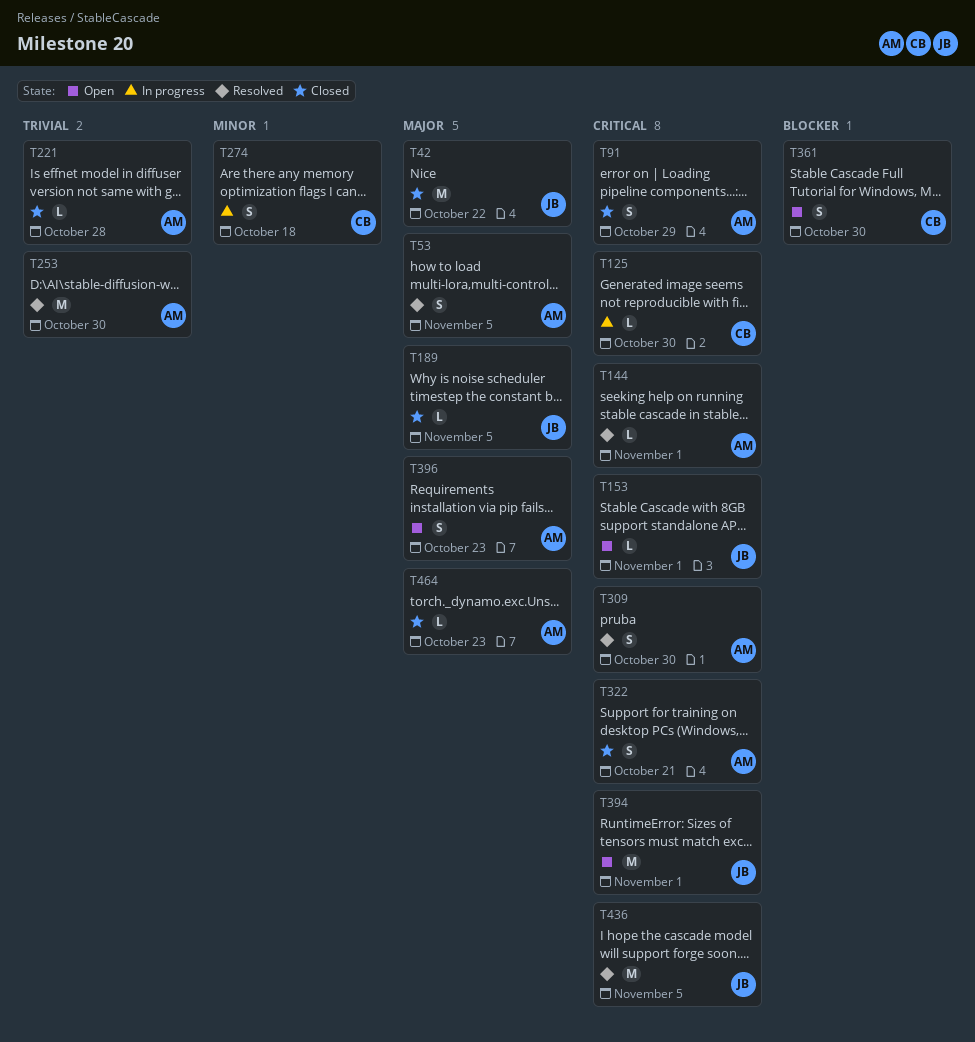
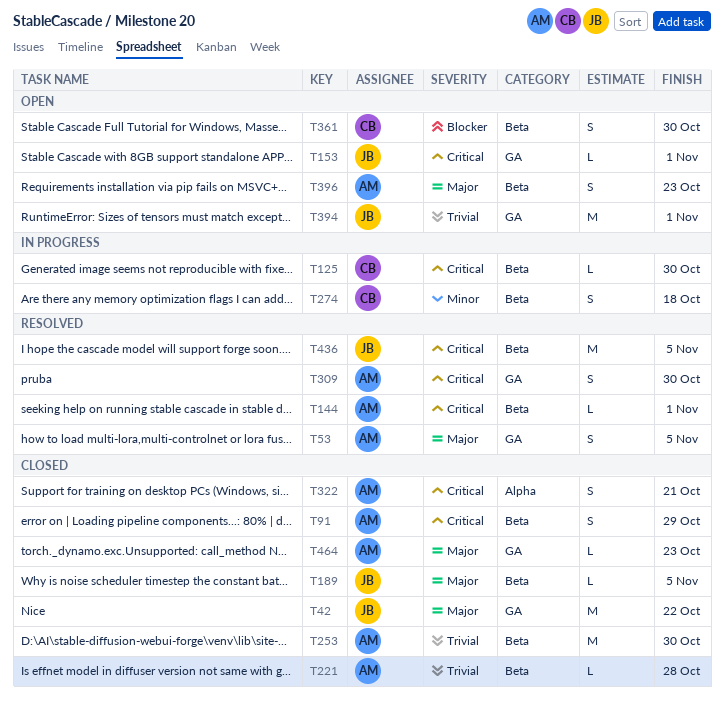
T253, status: Resolved -> Closed
T394, priority: Critical -> Trivial

